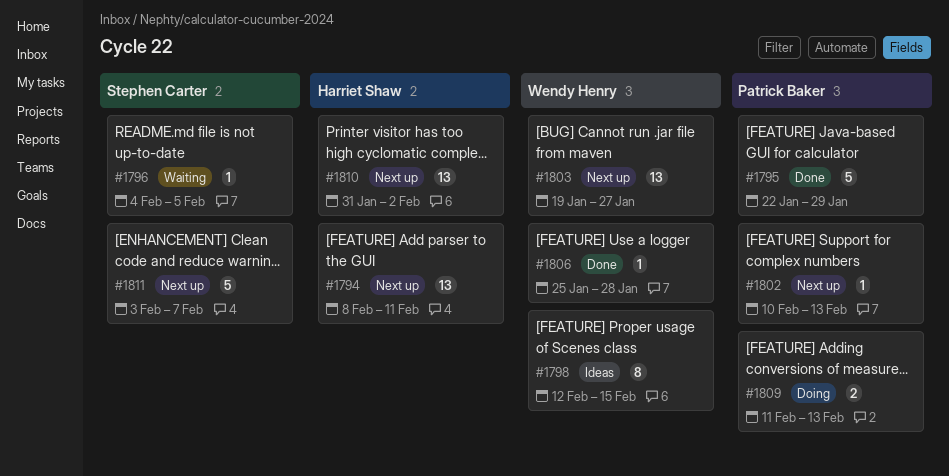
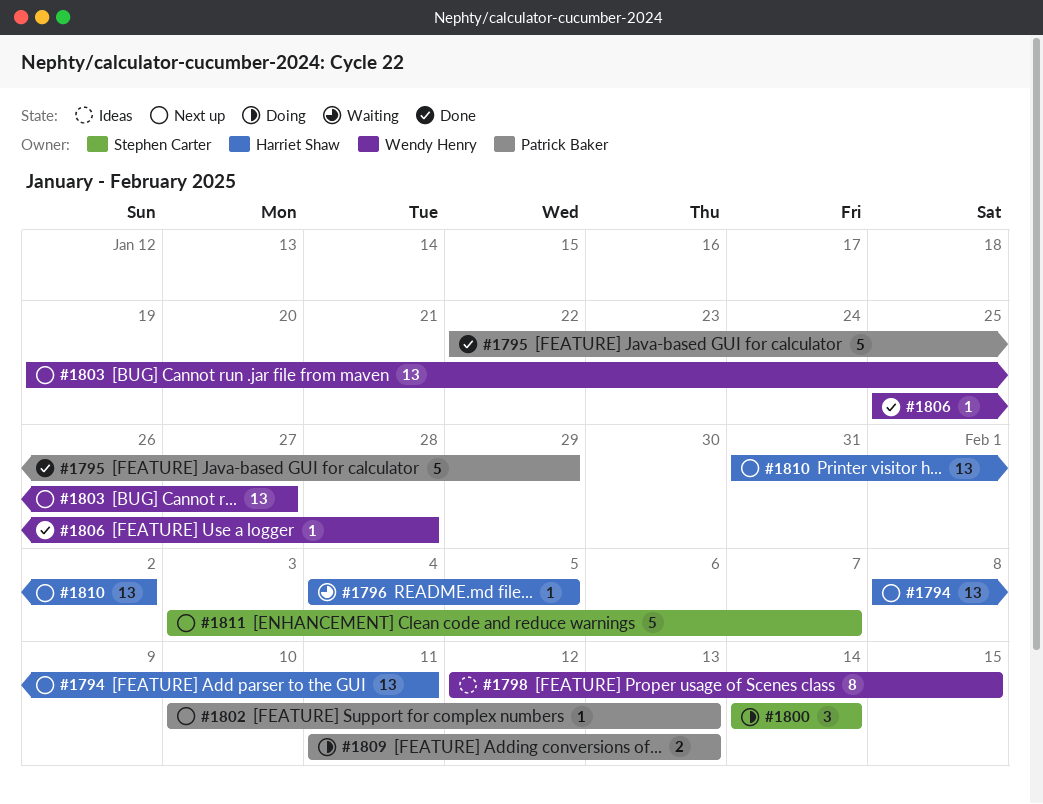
#1796, owner: Stephen Carter -> Harriet Shaw
#1800: none -> present

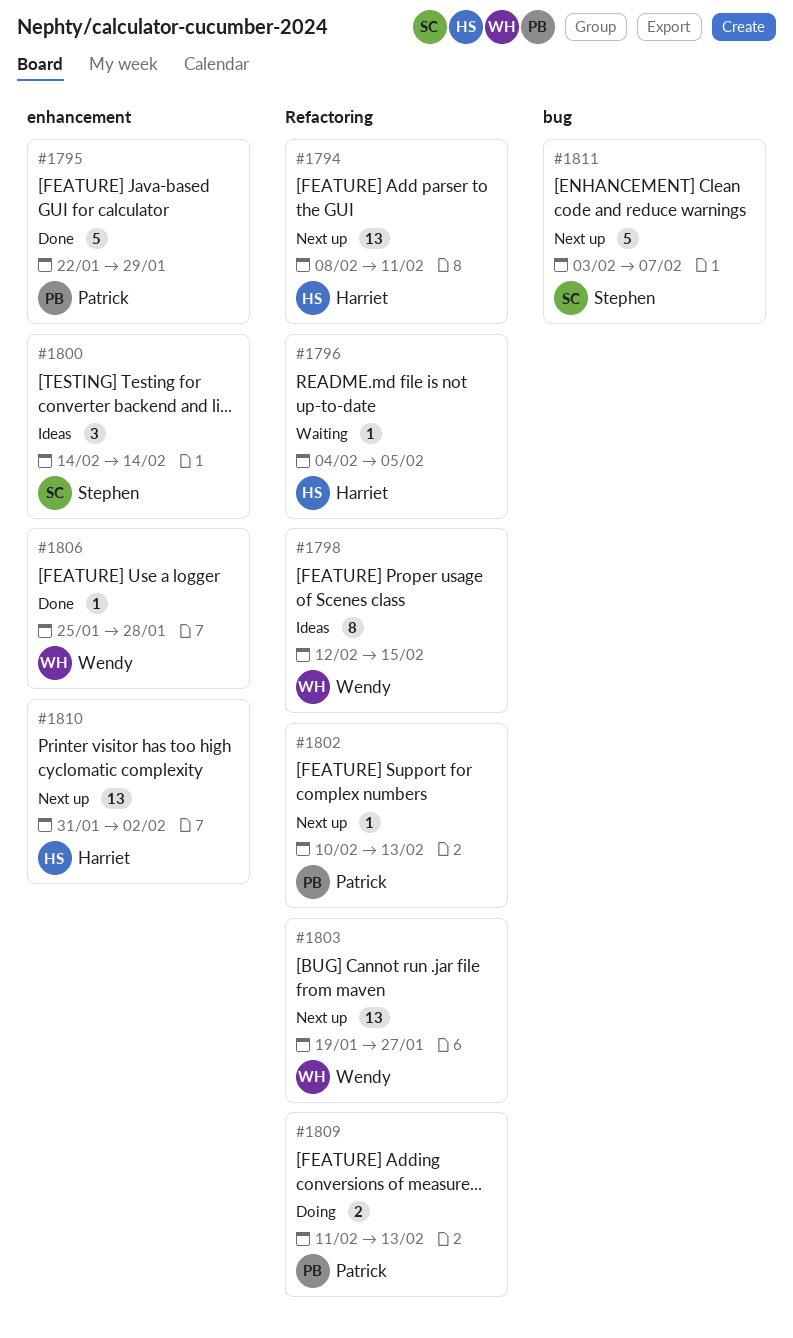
#1800, status: Doing -> Ideas

